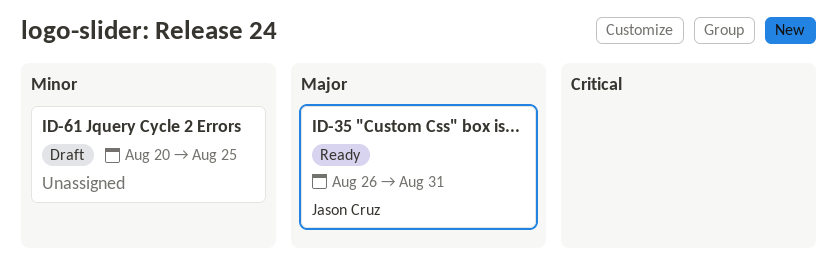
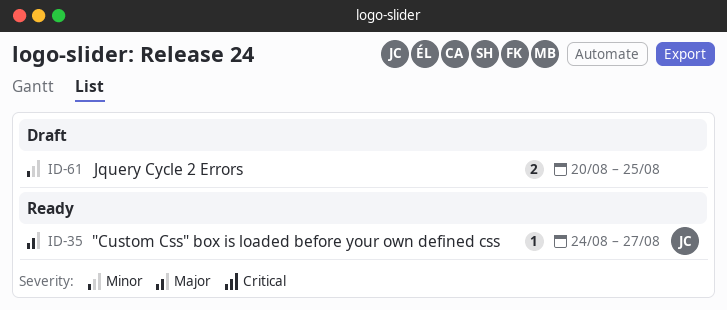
ID-35, start: Aug 26 -> Aug 24
ID-35, due: Aug 31 -> Aug 27

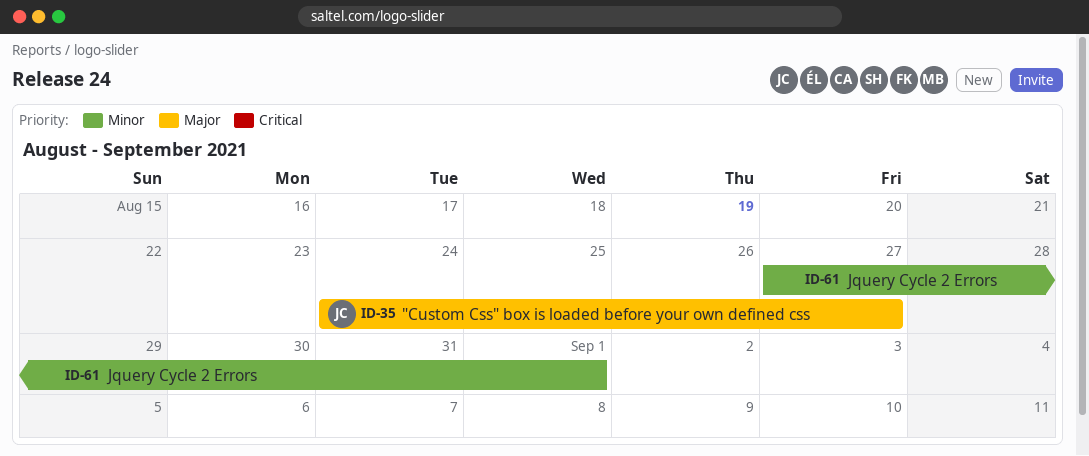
ID-61, start: Aug 20 -> Aug 27
ID-61, due: Aug 25 -> Sep 1

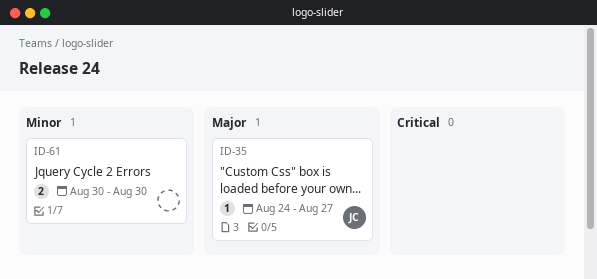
ID-61, start: Aug 27 -> Aug 30
ID-61, due: Sep 1 -> Aug 30

